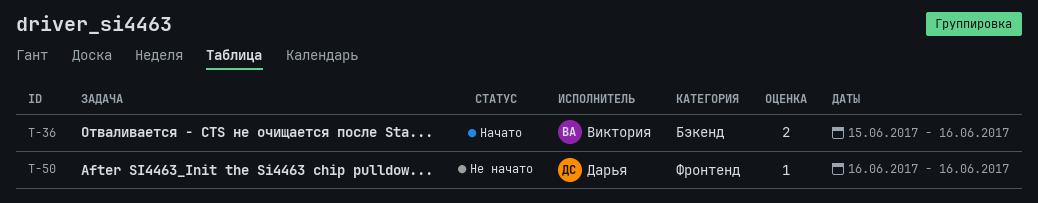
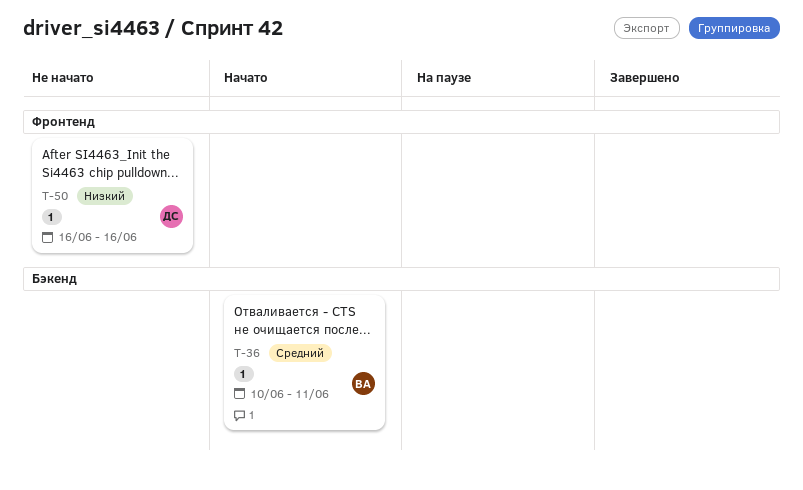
T-36, estimate: 2 -> 1
T-36, start: Jun 15 -> Jun 10
T-36, due: Jun 16 -> Jun 11

